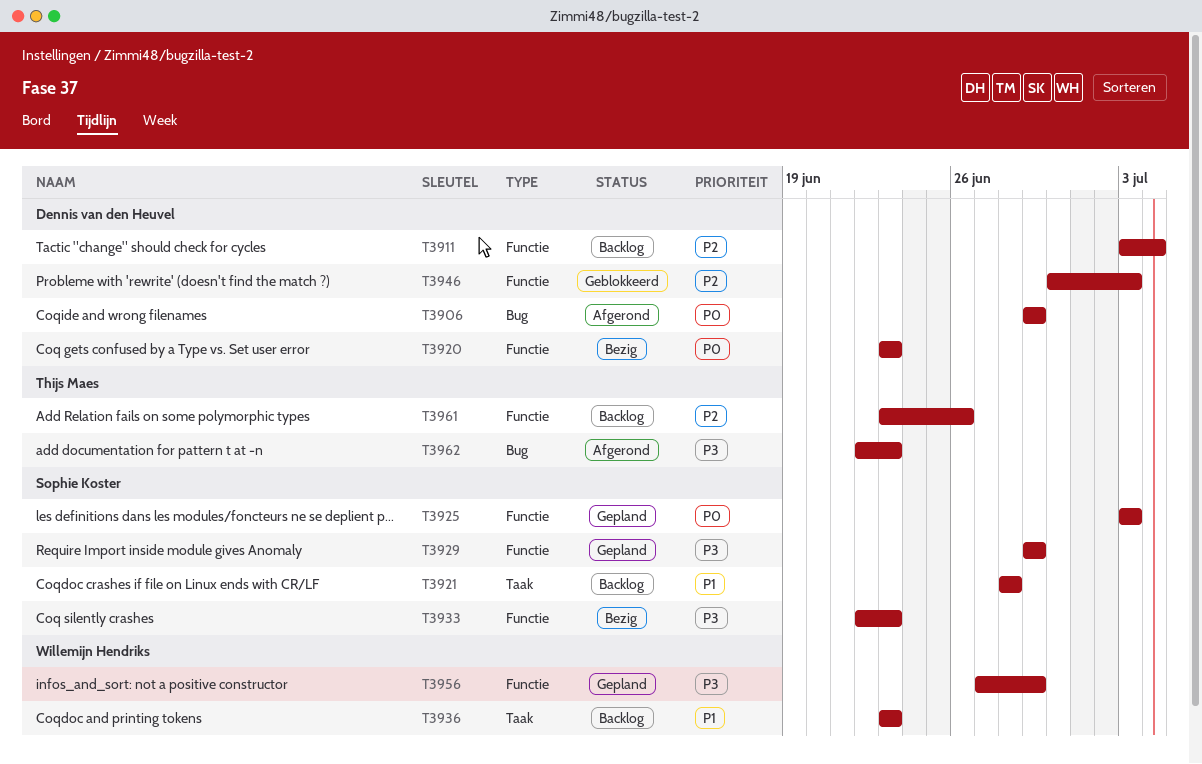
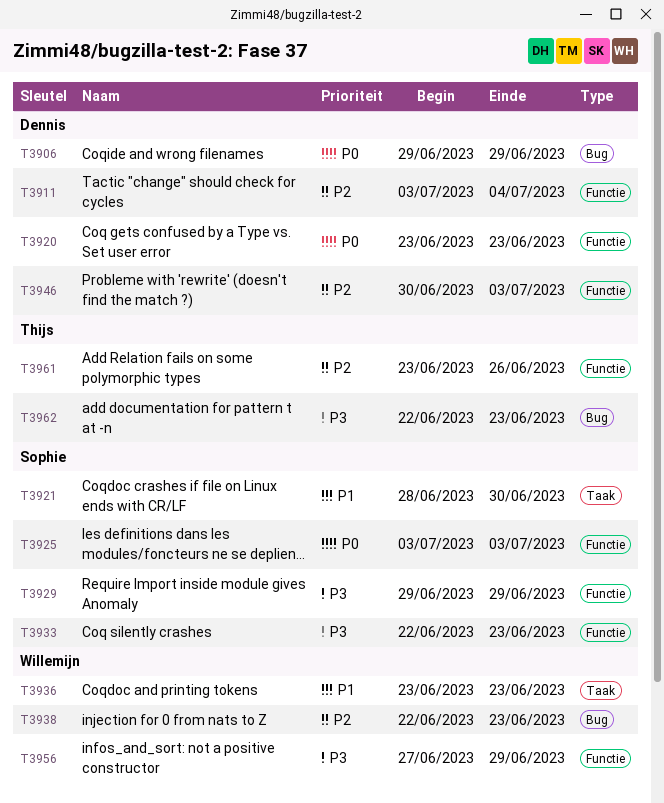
T3921, due: Jun 28 -> Jun 30
T3938: none -> present

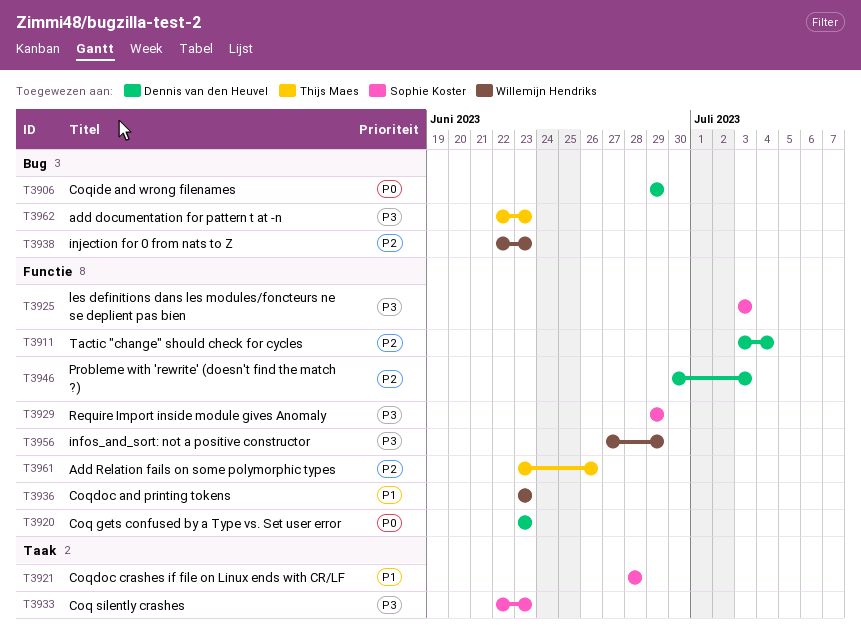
T3921, due: Jun 30 -> Jun 28
T3925, priority: P0 -> P3
T3933, label: Functie -> Taak
T3936, label: Taak -> Functie

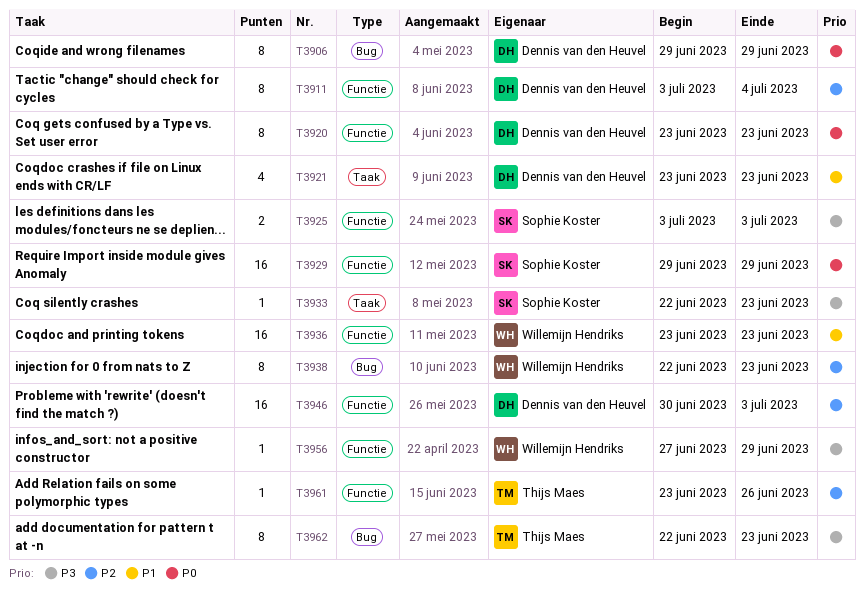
T3921, owner: Sophie Koster -> Dennis van den Heuvel
T3921, start: Jun 28 -> Jun 23
T3921, due: Jun 28 -> Jun 23
T3929, priority: P3 -> P0

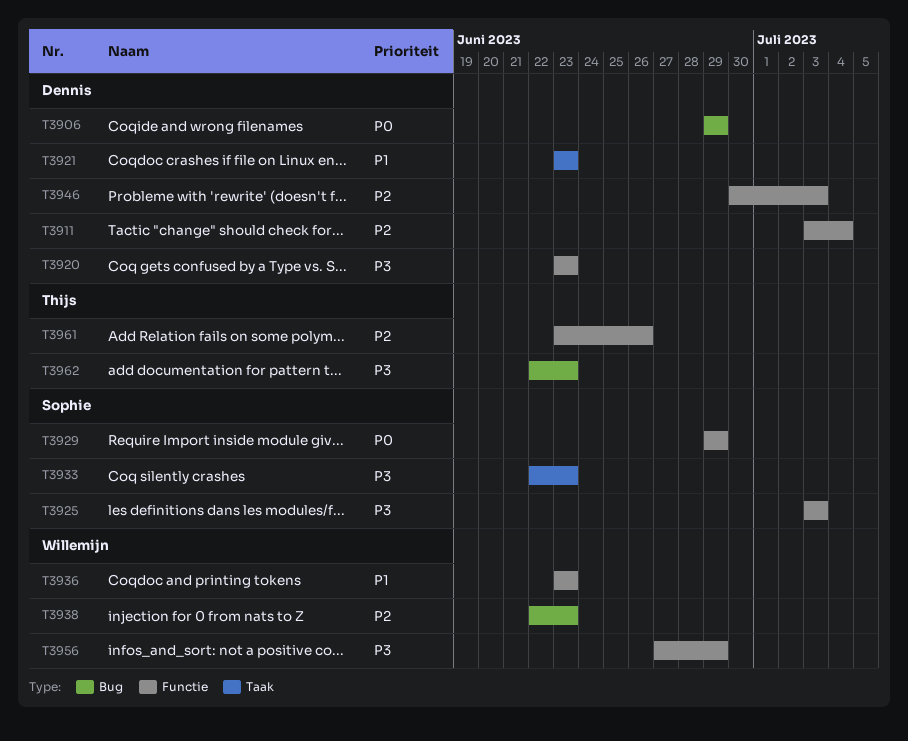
T3920, priority: P0 -> P3

